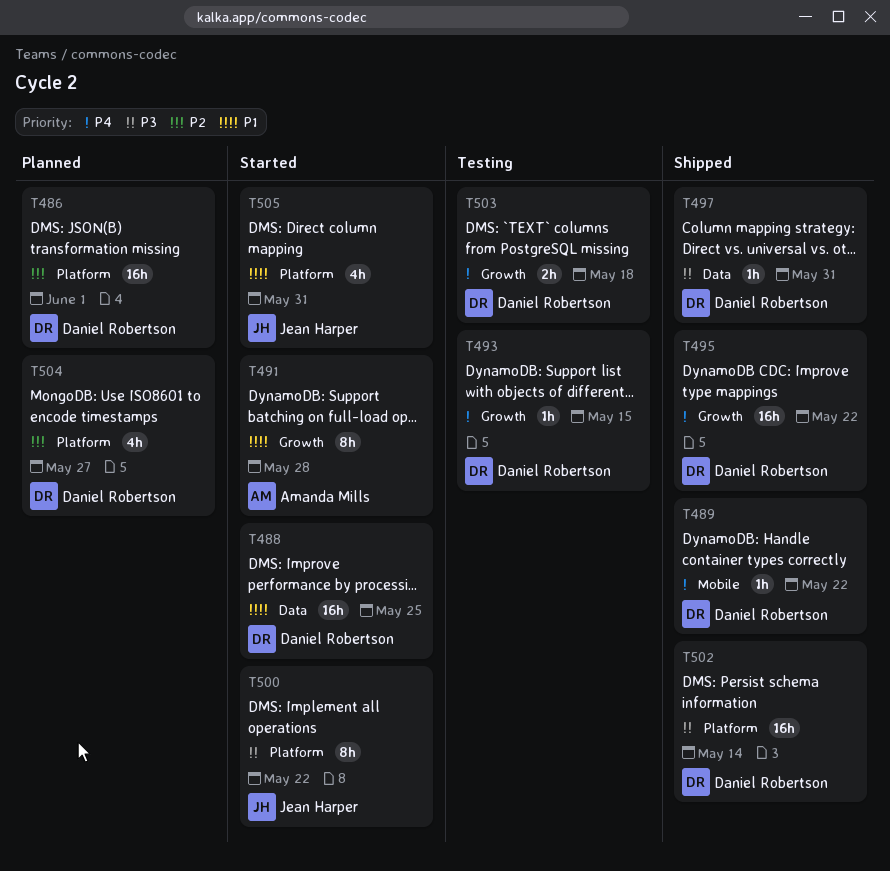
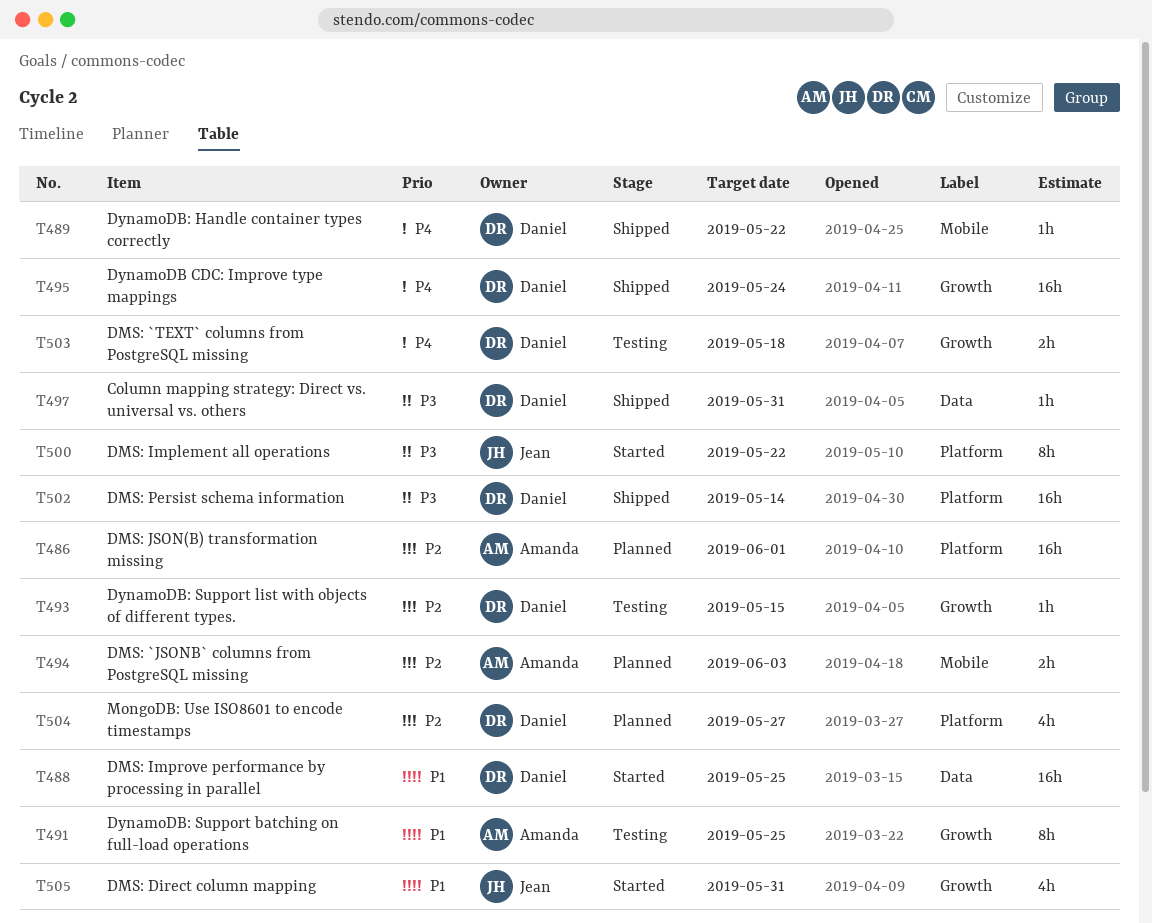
T486, owner: Daniel Robertson -> Amanda Mills
T491, status: Started -> Testing
T491, due: May 28 -> May 25
T493, priority: P4 -> P2
T494: none -> present
T495, due: May 22 -> May 24
T505, label: Platform -> Growth

